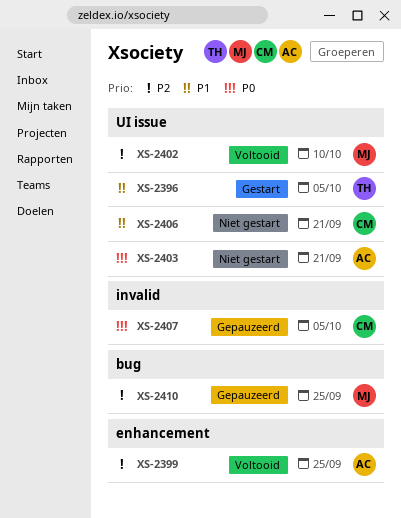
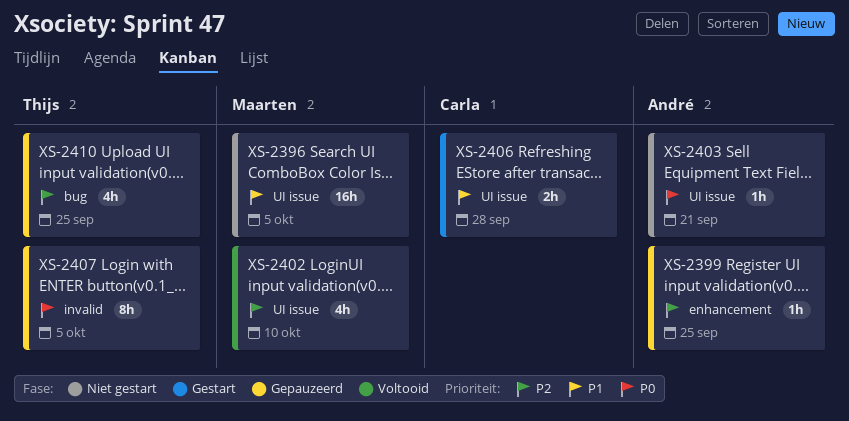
XS-2396, status: Gestart -> Niet gestart
XS-2396, owner: Thijs -> Maarten
XS-2399, status: Voltooid -> Gepauzeerd
XS-2406, status: Niet gestart -> Gestart
XS-2406, due: Sep 21 -> Sep 28
XS-2407, owner: Carla -> Thijs
XS-2410, owner: Maarten -> Thijs

